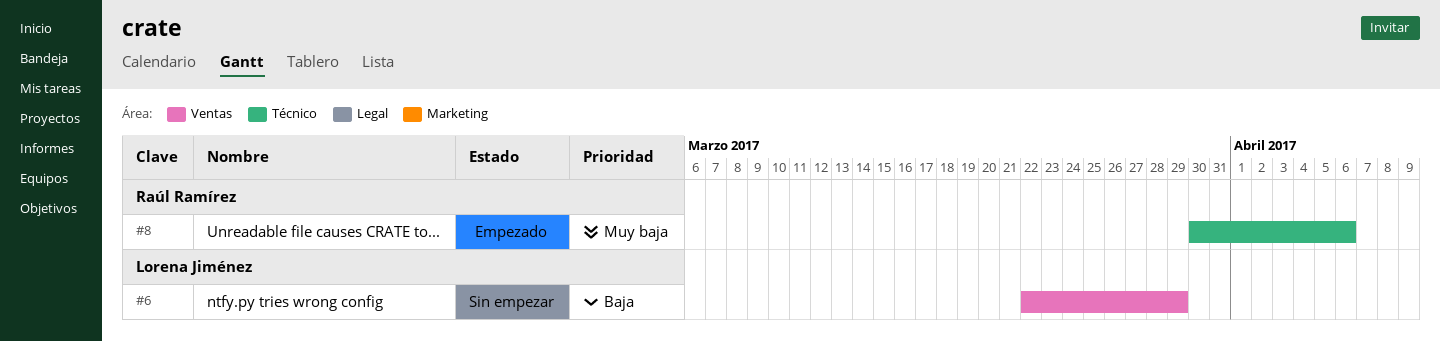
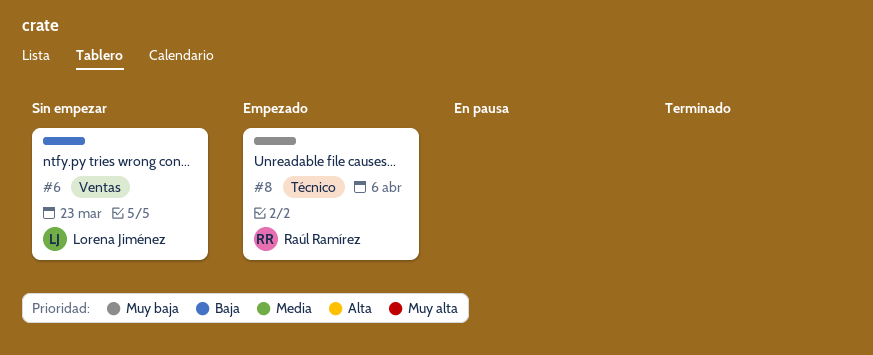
#6, due: Mar 29 -> Mar 23

